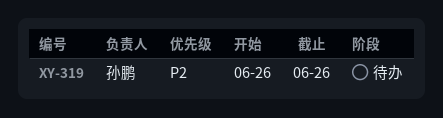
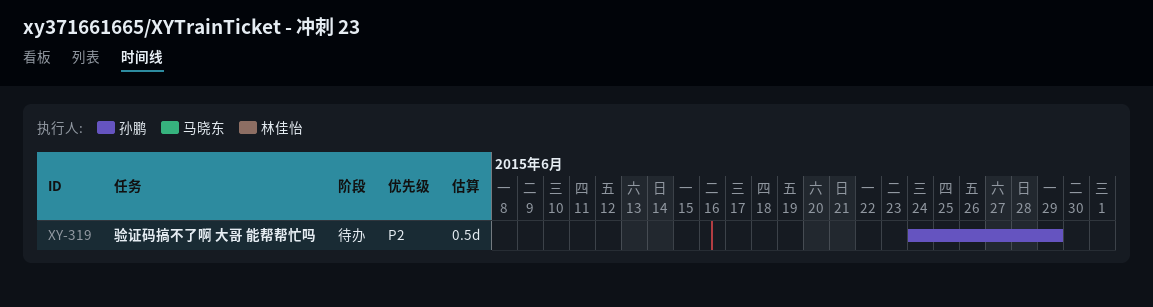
XY-319, start: Jun 26 -> Jun 24
XY-319, due: Jun 26 -> Jun 29

